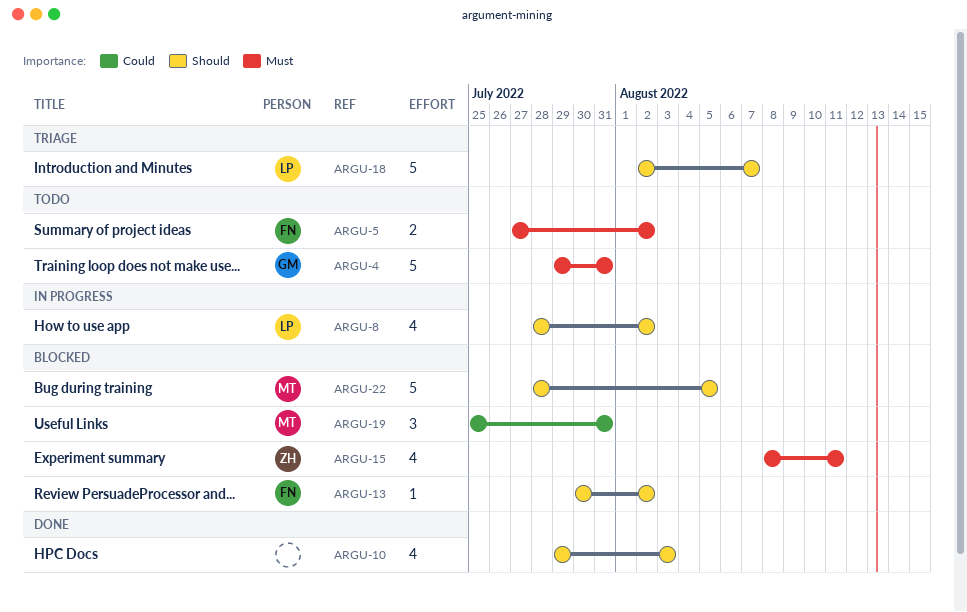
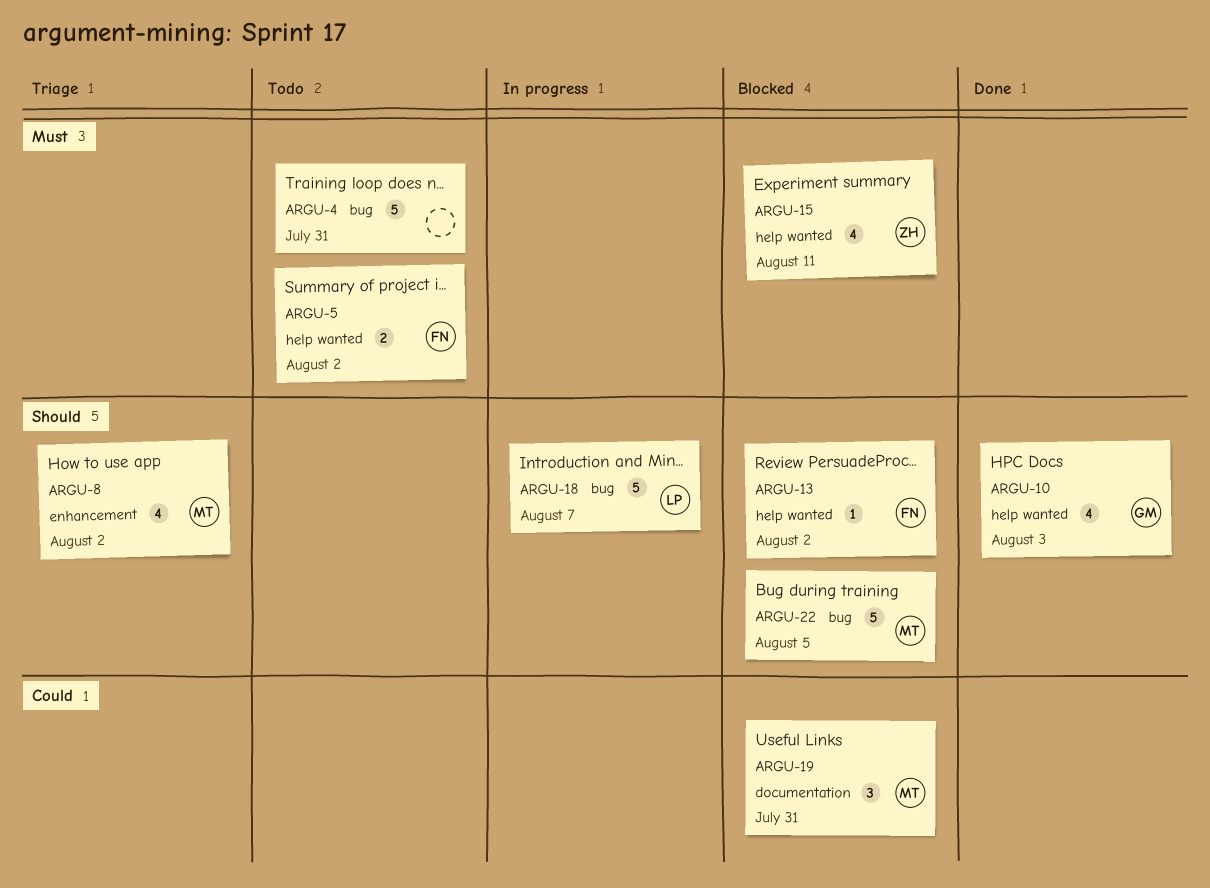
ARGU-4, owner: GM -> none
ARGU-8, status: In progress -> Triage
ARGU-8, owner: LP -> MT
ARGU-10, owner: none -> GM
ARGU-18, status: Triage -> In progress

